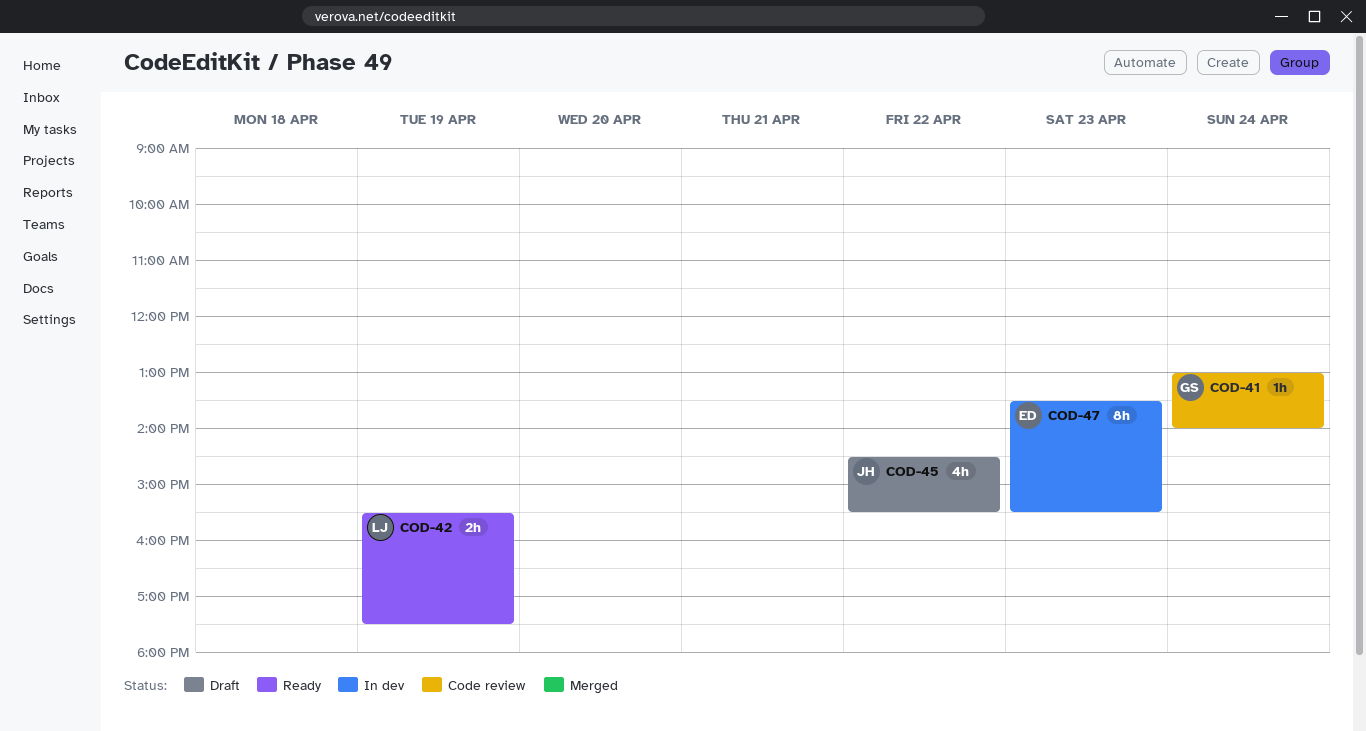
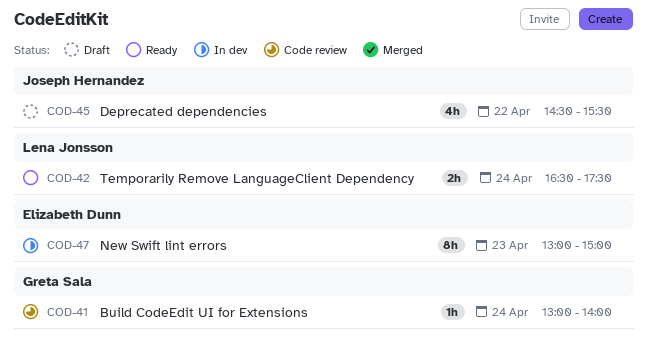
COD-42, day: Apr 19 -> Apr 24
COD-42, begins: 15:30 -> 16:30
COD-47, begins: 13:30 -> 13:00
COD-47, ends: 15:30 -> 15:00

